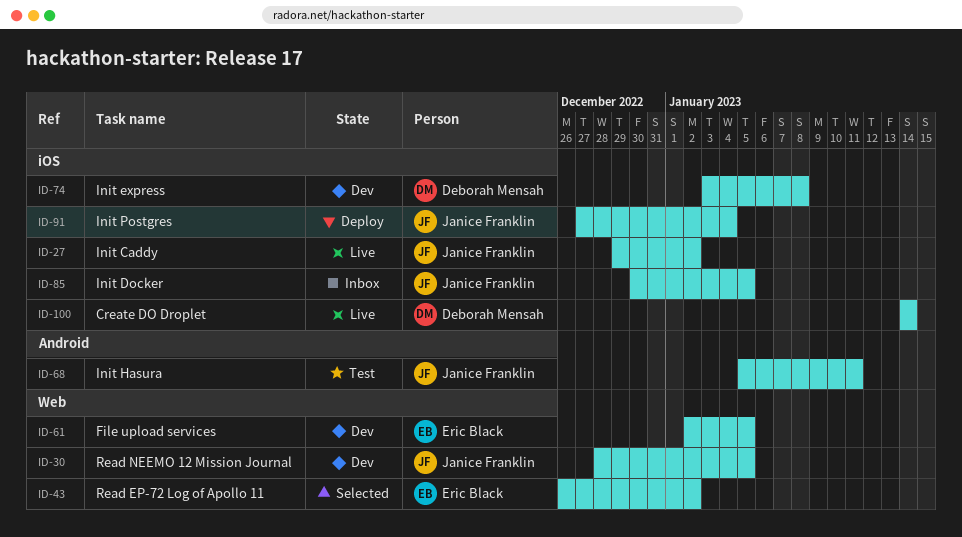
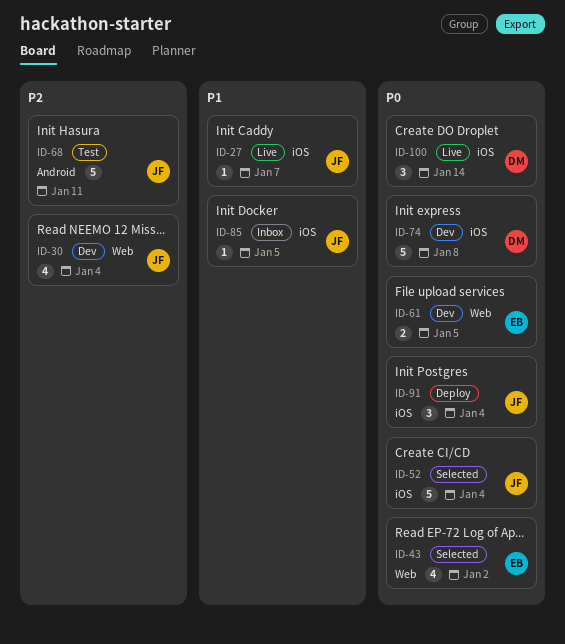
ID-27, due: Jan 2 -> Jan 7
ID-30, due: Jan 5 -> Jan 4
ID-52: none -> present

